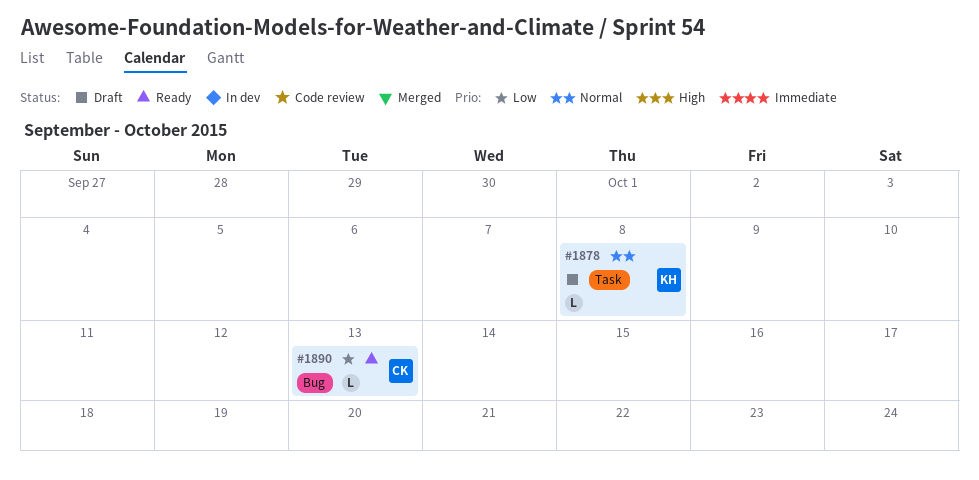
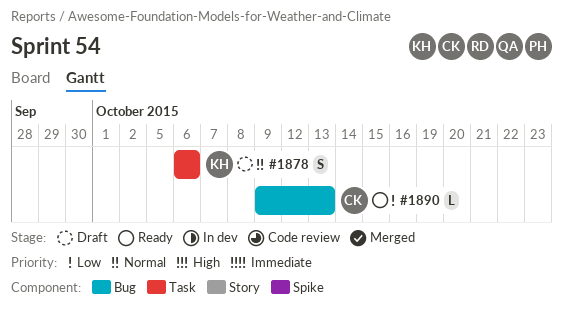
#1878, estimate: L -> S
#1878, due: Oct 8 -> Oct 6

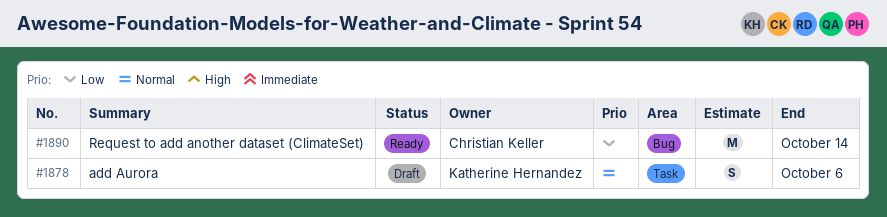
#1890, estimate: L -> M
#1890, due: Oct 13 -> Oct 14

